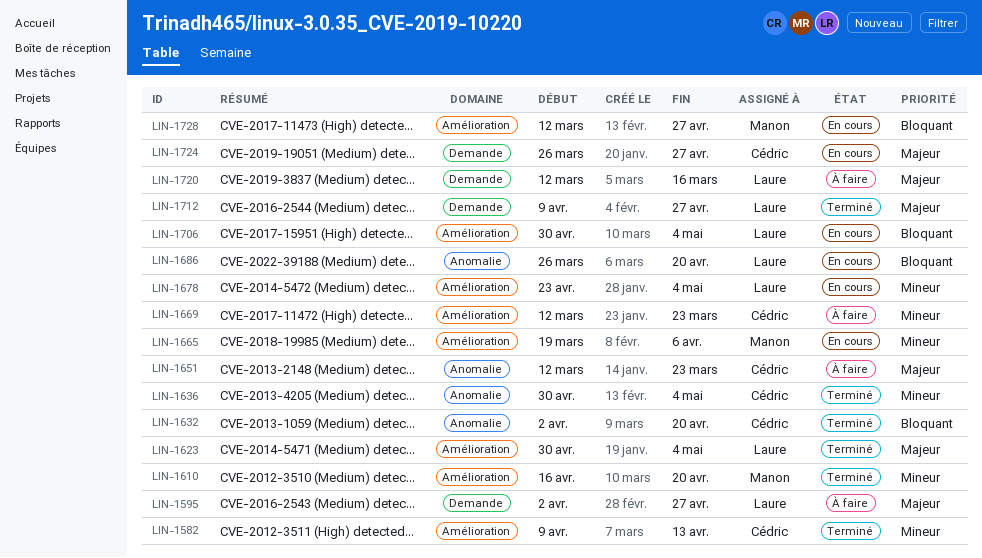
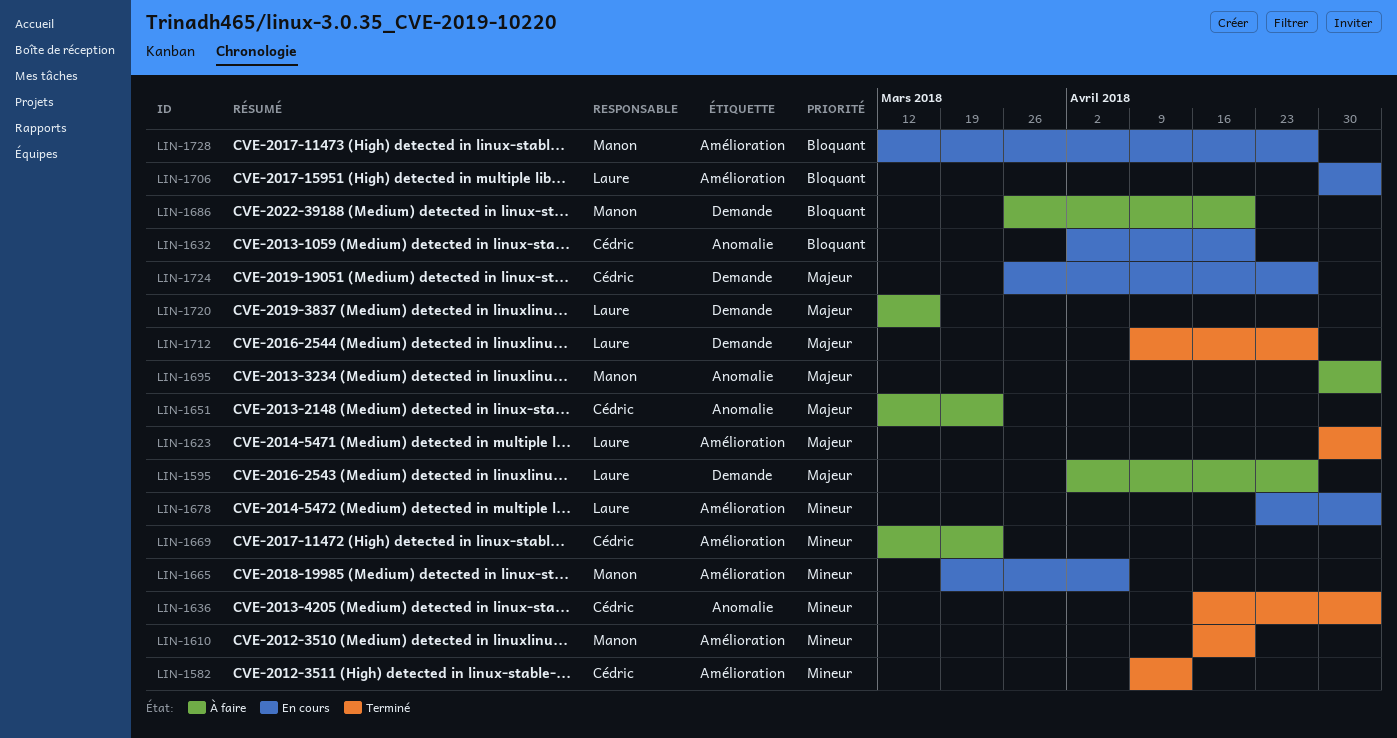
LIN-1632, status: Terminé -> En cours
LIN-1636, start: Apr 30 -> Apr 16
LIN-1686, status: En cours -> À faire
LIN-1686, owner: Laure -> Manon
LIN-1686, label: Anomalie -> Demande
LIN-1695: none -> present

